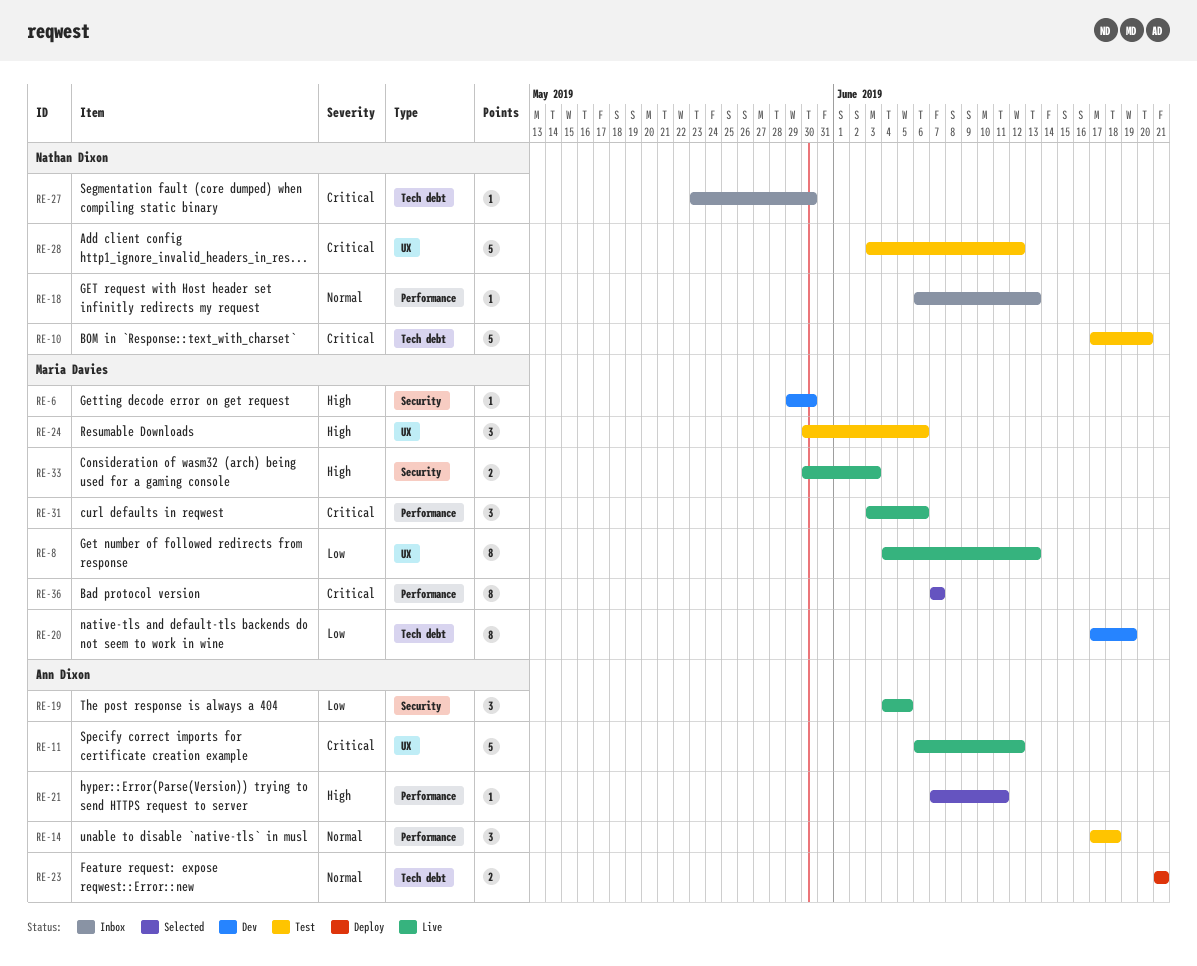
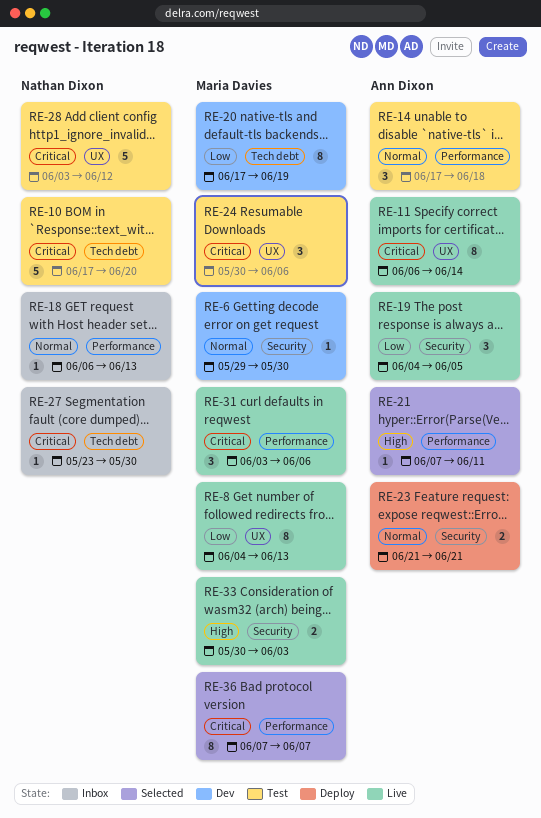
RE-6, priority: High -> Normal
RE-11, estimate: 5 -> 8
RE-11, due: Jun 12 -> Jun 14
RE-23, label: Tech debt -> Security
RE-24, priority: High -> Critical

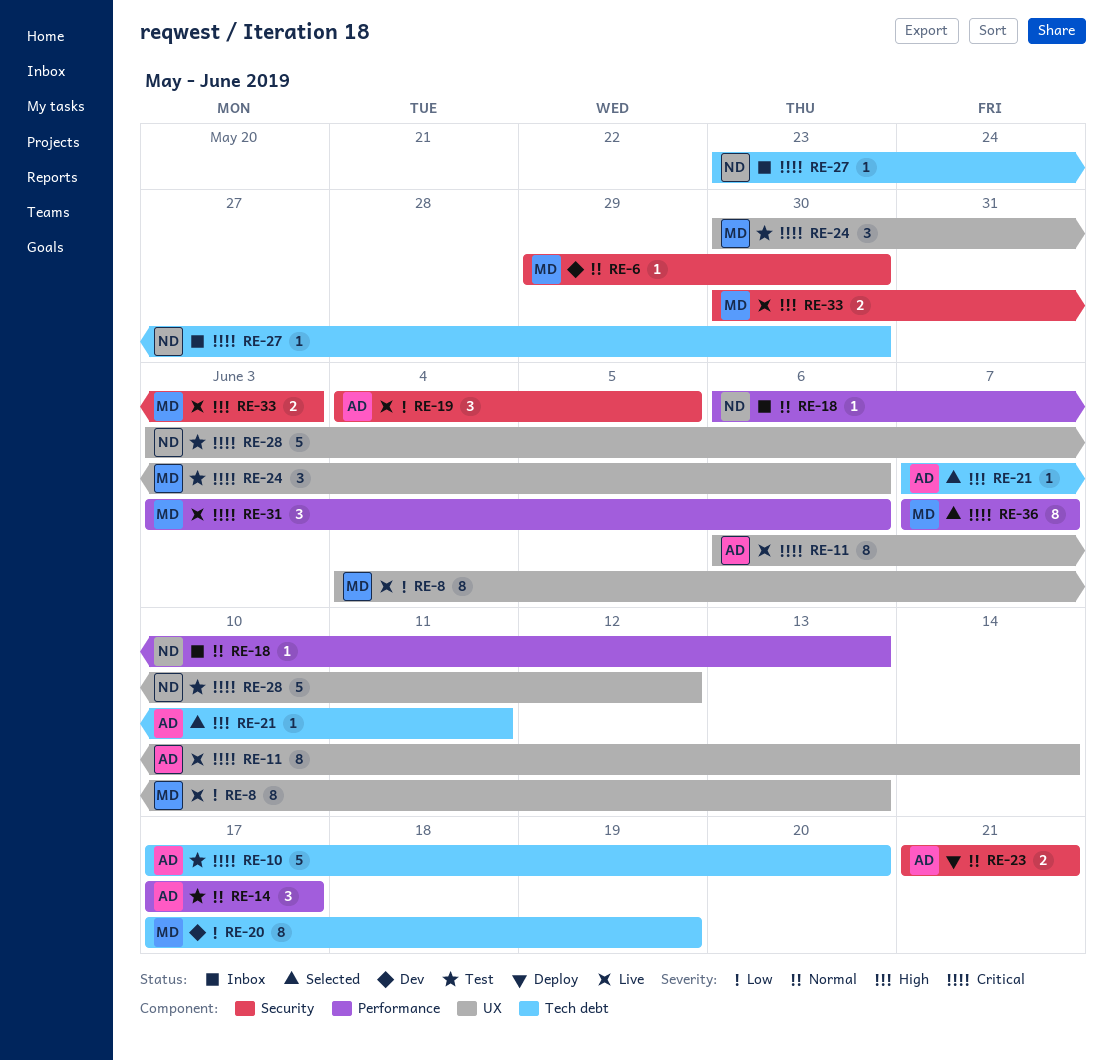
RE-10, owner: Nathan Dixon -> Ann Dixon
RE-14, due: Jun 18 -> Jun 17
RE-21, label: Performance -> Tech debt

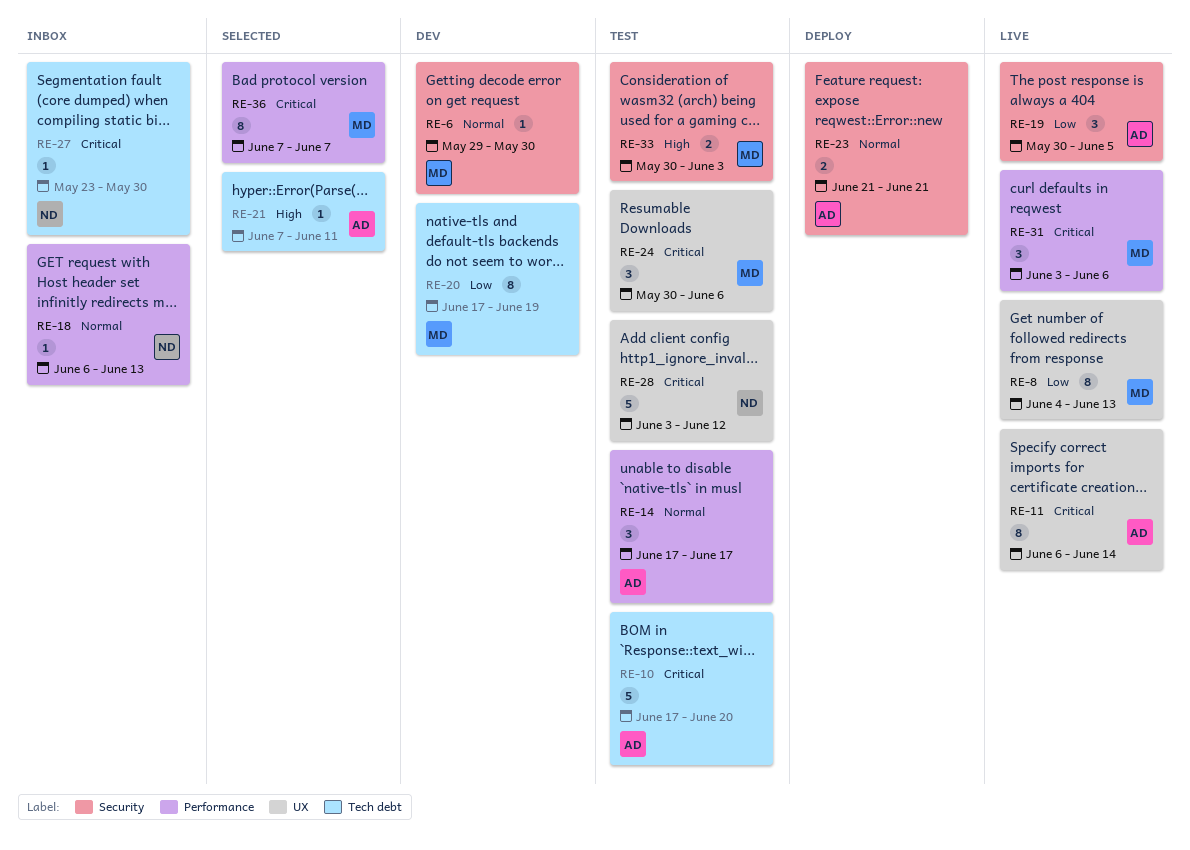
RE-19, start: Jun 4 -> May 30
RE-33, status: Live -> Test

